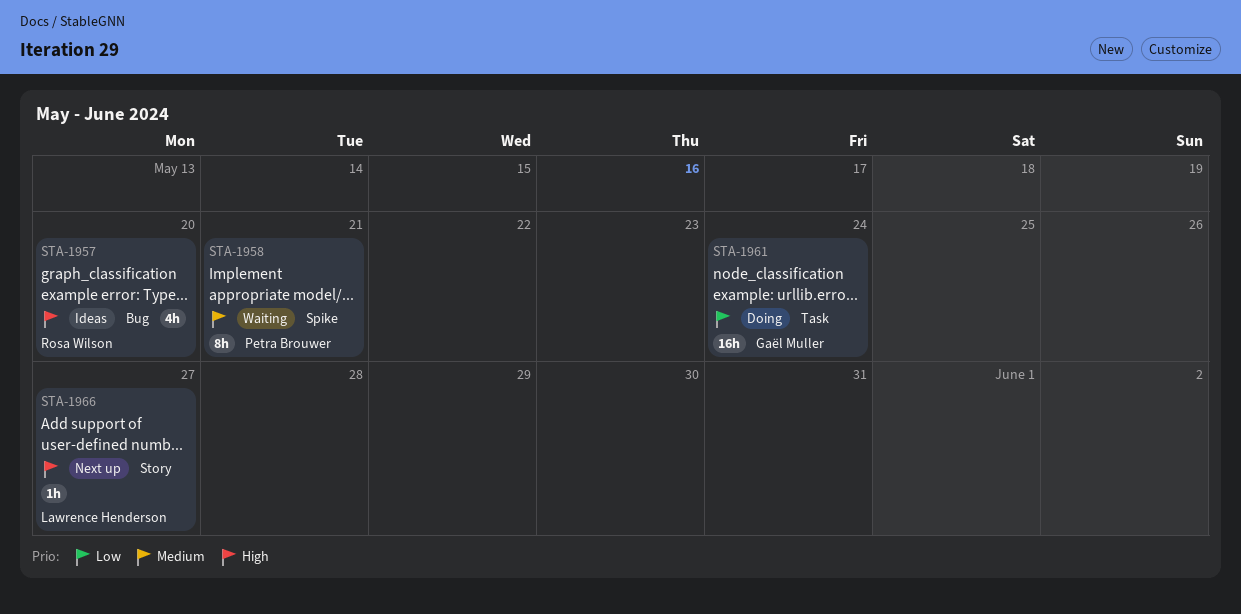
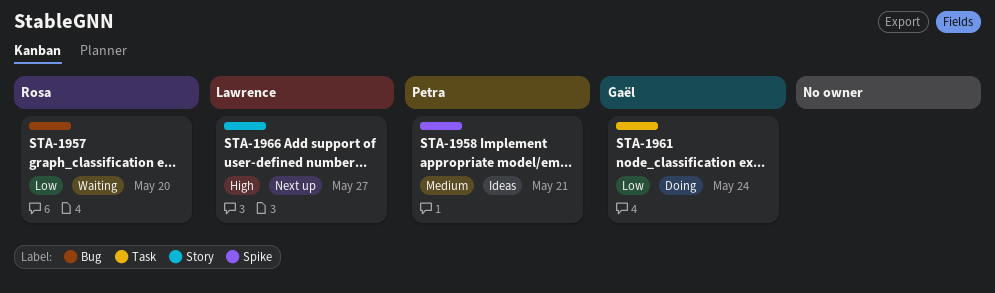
STA-1957, status: Ideas -> Waiting
STA-1957, priority: High -> Low
STA-1958, status: Waiting -> Ideas

